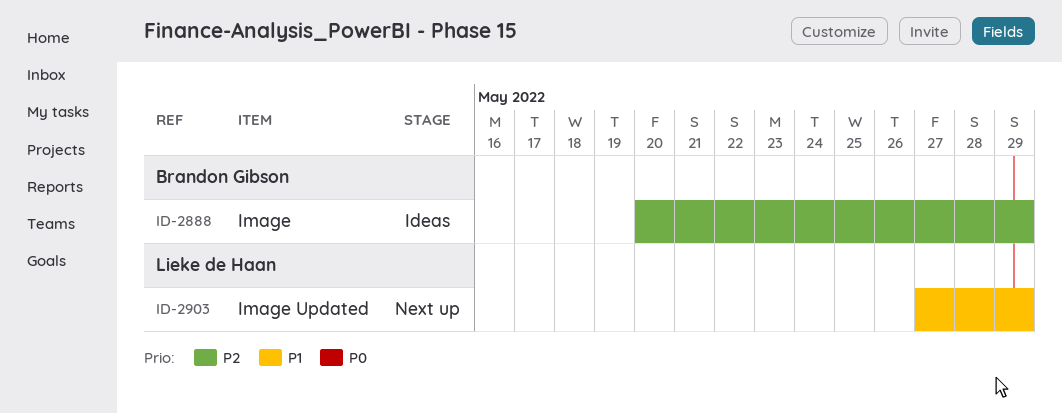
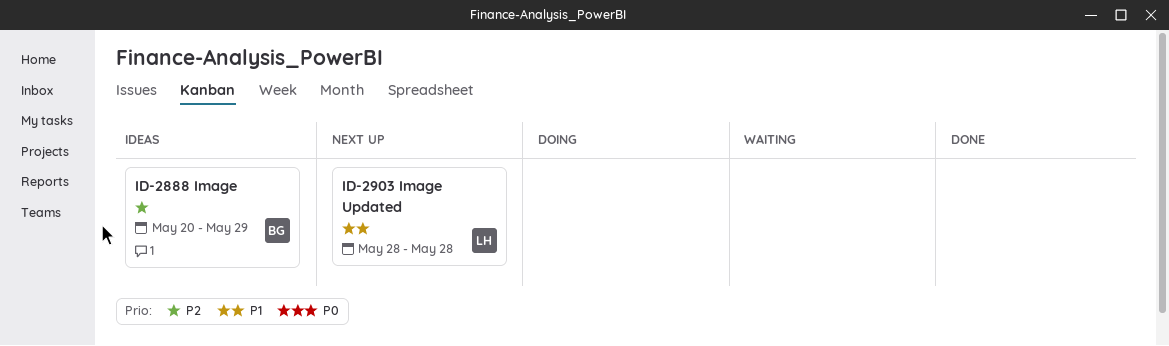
ID-2903, start: May 27 -> May 28
ID-2903, due: May 29 -> May 28

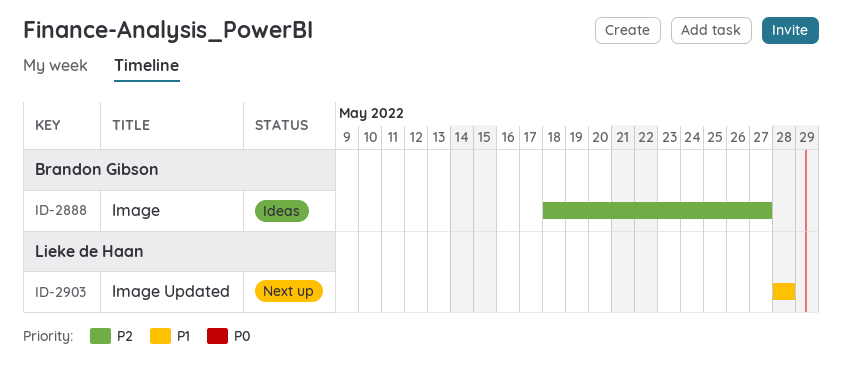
ID-2888, start: May 20 -> May 18
ID-2888, due: May 29 -> May 27

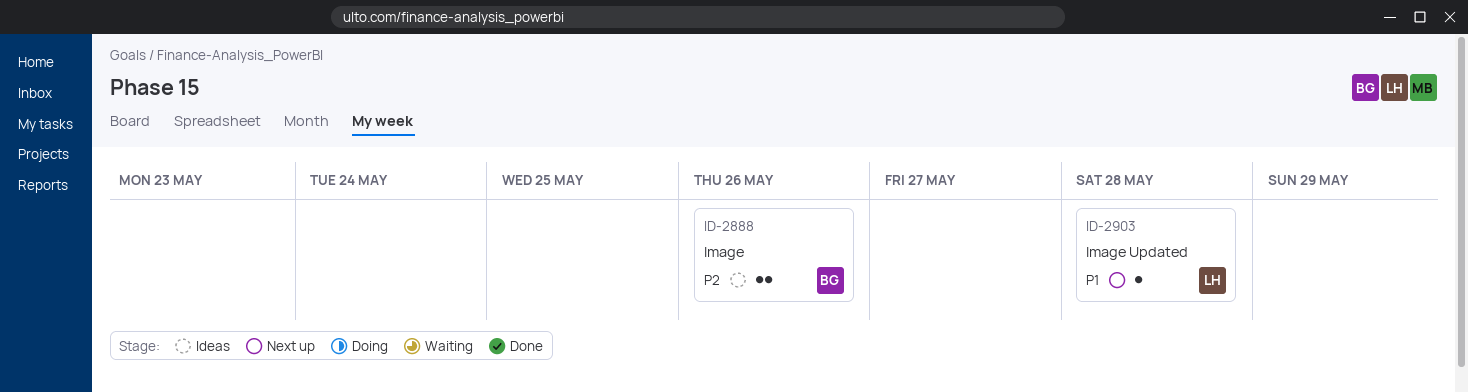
ID-2888, due: May 27 -> May 26

